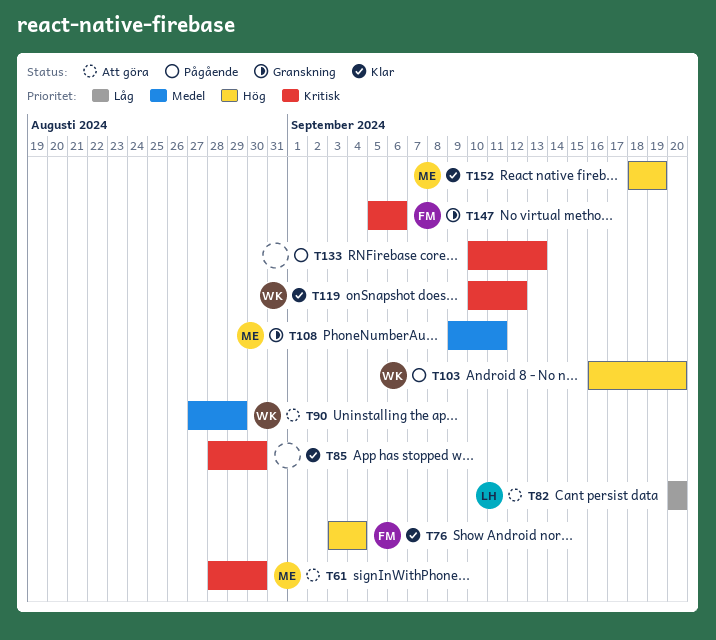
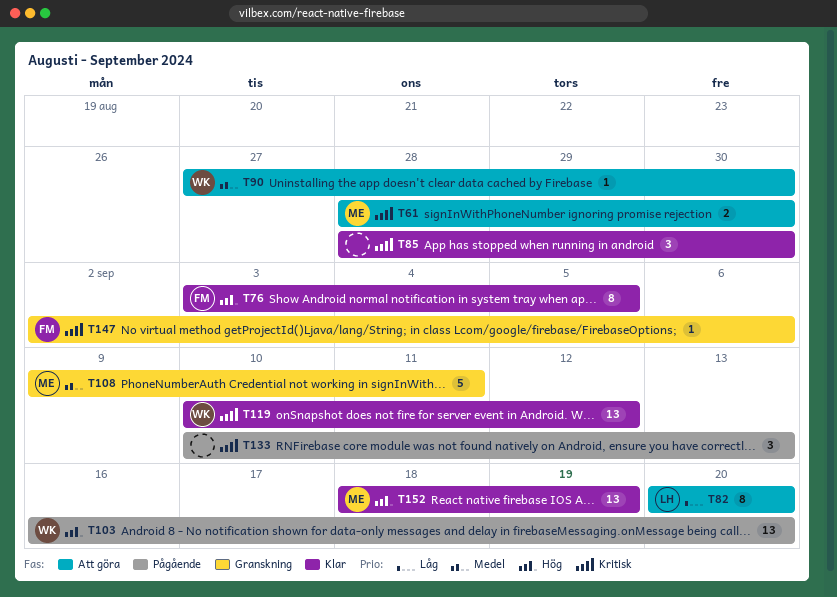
T76, due: Sep 4 -> Sep 5
T90, due: Aug 29 -> Aug 30
T147, start: Sep 5 -> Sep 2

